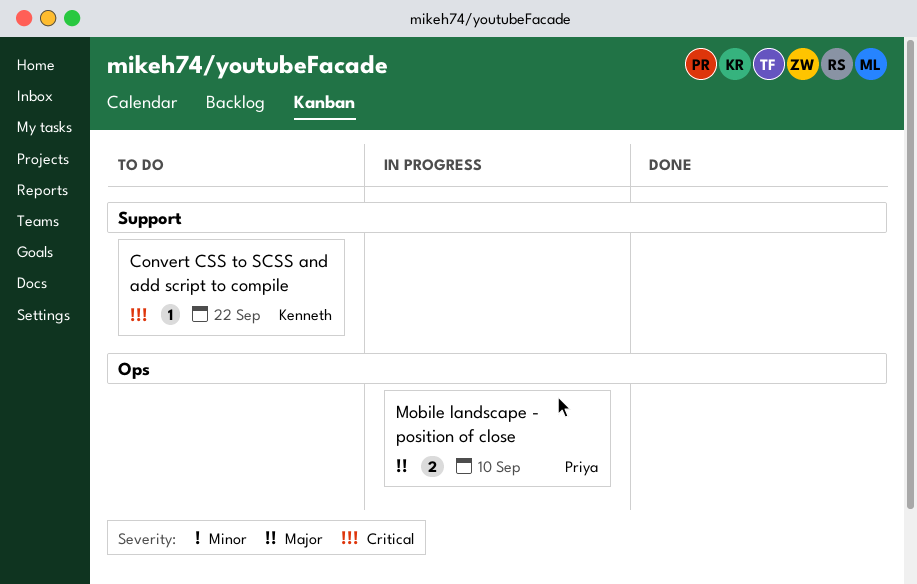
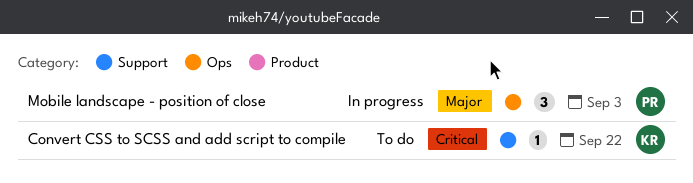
Mobile landscape - position of close, estimate: 2 -> 3
Mobile landscape - position of close, due: Sep 10 -> Sep 3

